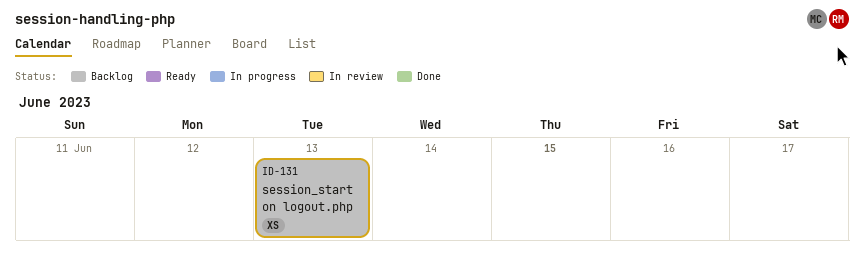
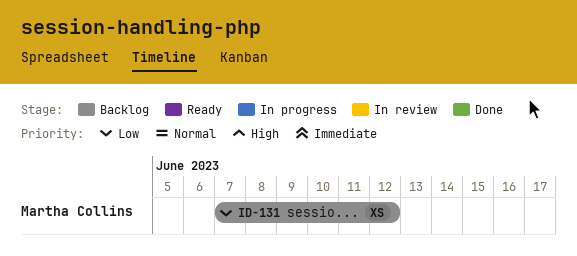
ID-131, due: Jun 13 -> Jun 12

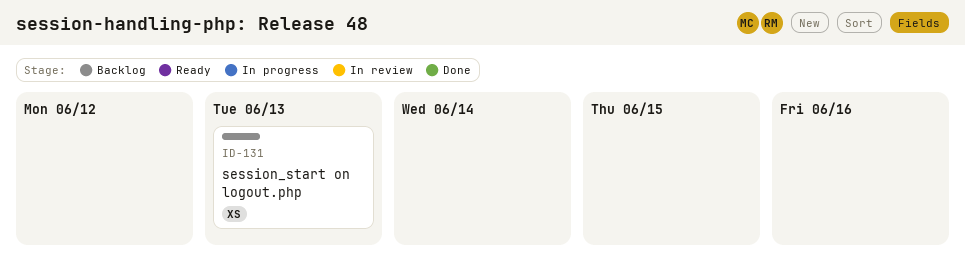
ID-131, due: Jun 12 -> Jun 13

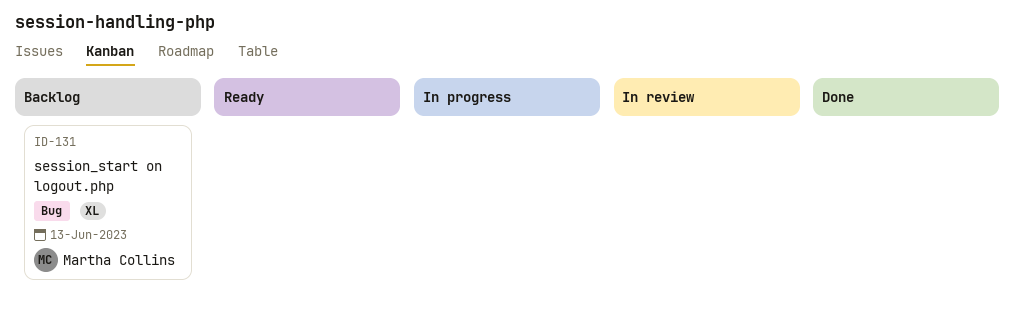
ID-131, estimate: XS -> XL

